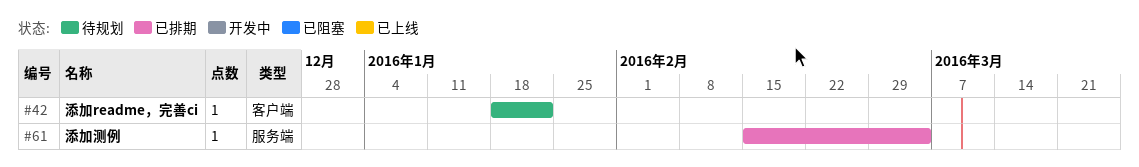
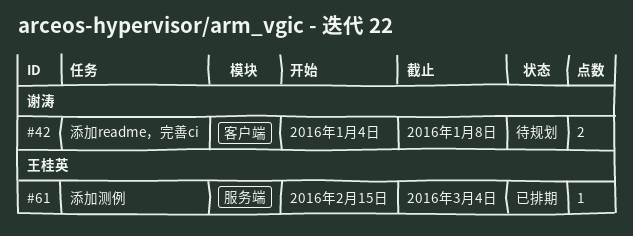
#42, estimate: 1 -> 2
#42, start: Jan 18 -> Jan 4
#42, due: Jan 22 -> Jan 8

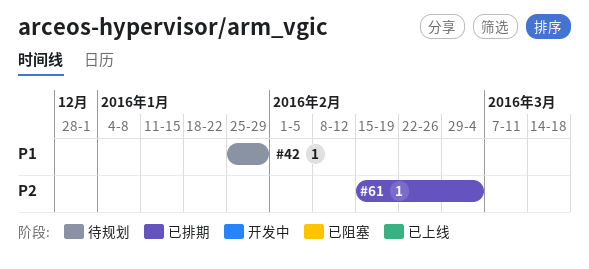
#42, estimate: 2 -> 1
#42, start: Jan 4 -> Jan 25
#42, due: Jan 8 -> Jan 29

